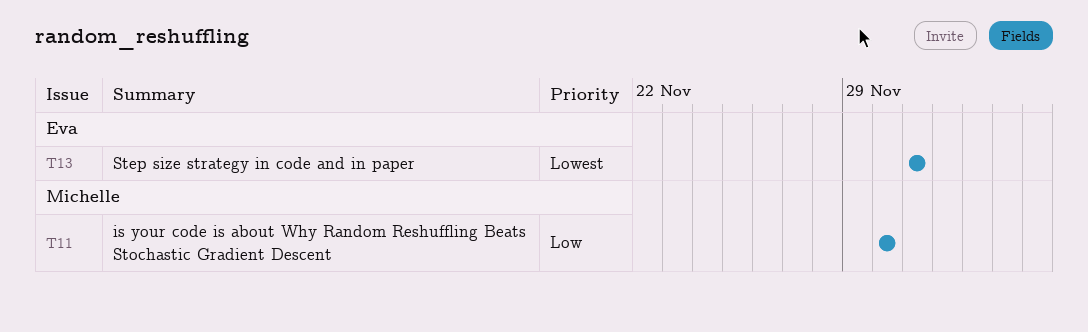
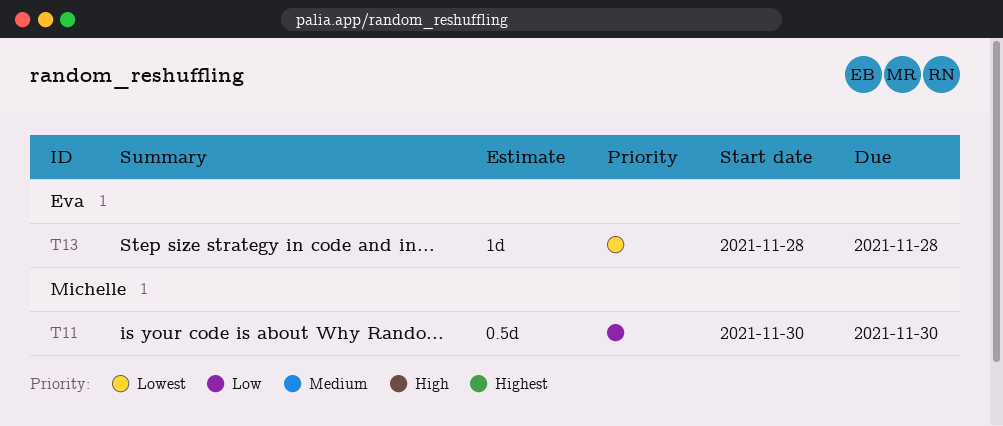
T13, start: Dec 1 -> Nov 28
T13, due: Dec 1 -> Nov 28

